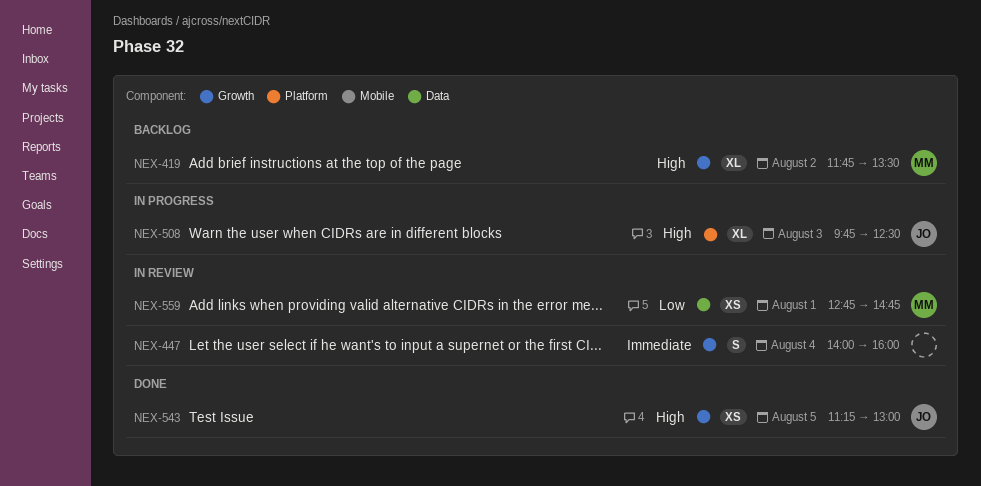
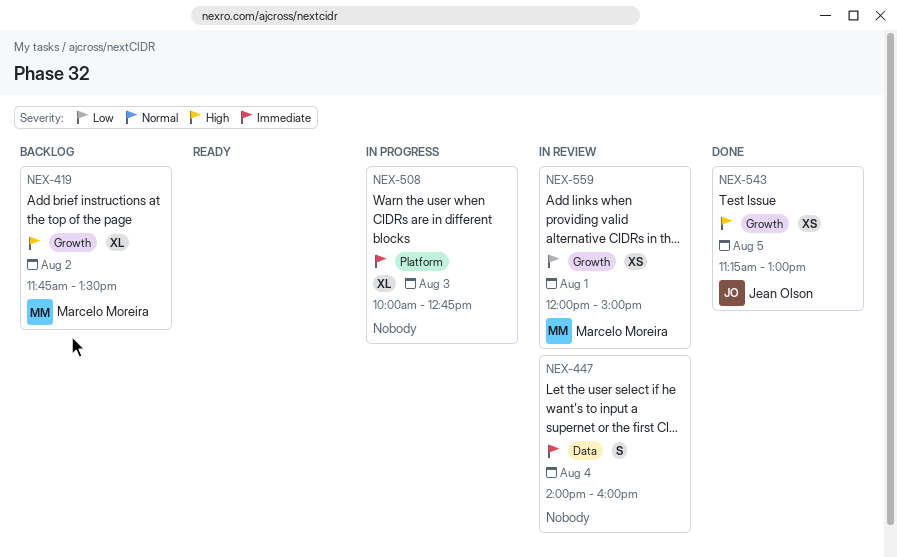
NEX-447, label: Growth -> Data
NEX-508, owner: Jean Olson -> none
NEX-508, priority: High -> Immediate
NEX-508, begins: 09:45 -> 10:00
NEX-508, ends: 12:30 -> 12:45
NEX-559, label: Data -> Growth
NEX-559, begins: 12:45 -> 12:00
NEX-559, ends: 14:45 -> 15:00

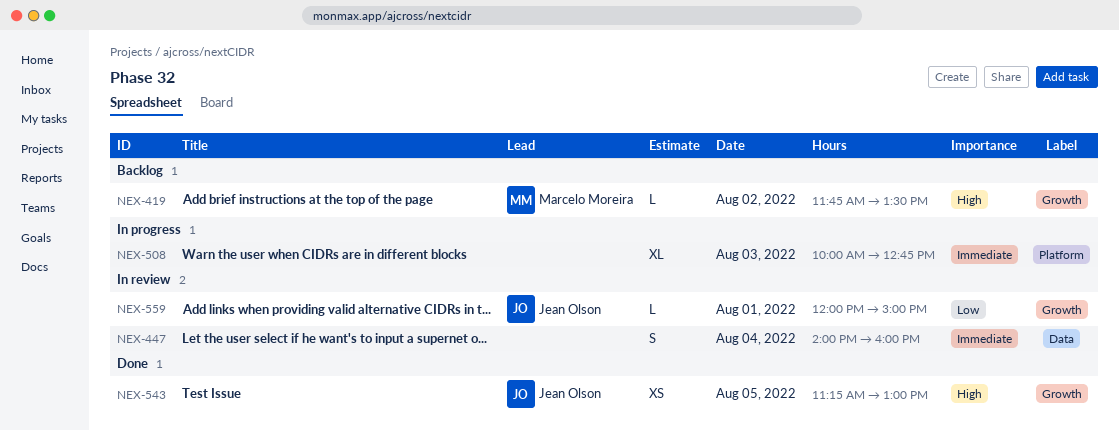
NEX-419, estimate: XL -> L
NEX-559, owner: Marcelo Moreira -> Jean Olson
NEX-559, estimate: XS -> L

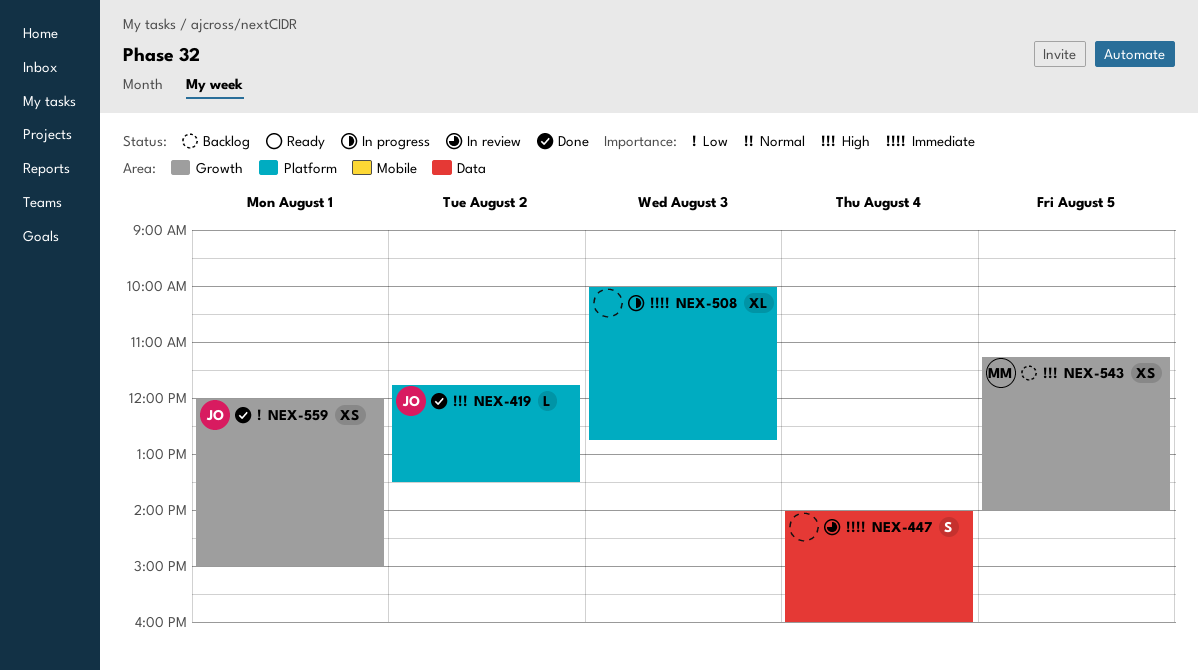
NEX-419, status: Backlog -> Done
NEX-419, owner: Marcelo Moreira -> Jean Olson
NEX-419, label: Growth -> Platform
NEX-543, status: Done -> Backlog
NEX-543, owner: Jean Olson -> Marcelo Moreira
NEX-543, ends: 13:00 -> 14:00
NEX-559, status: In review -> Done
NEX-559, estimate: L -> XS

